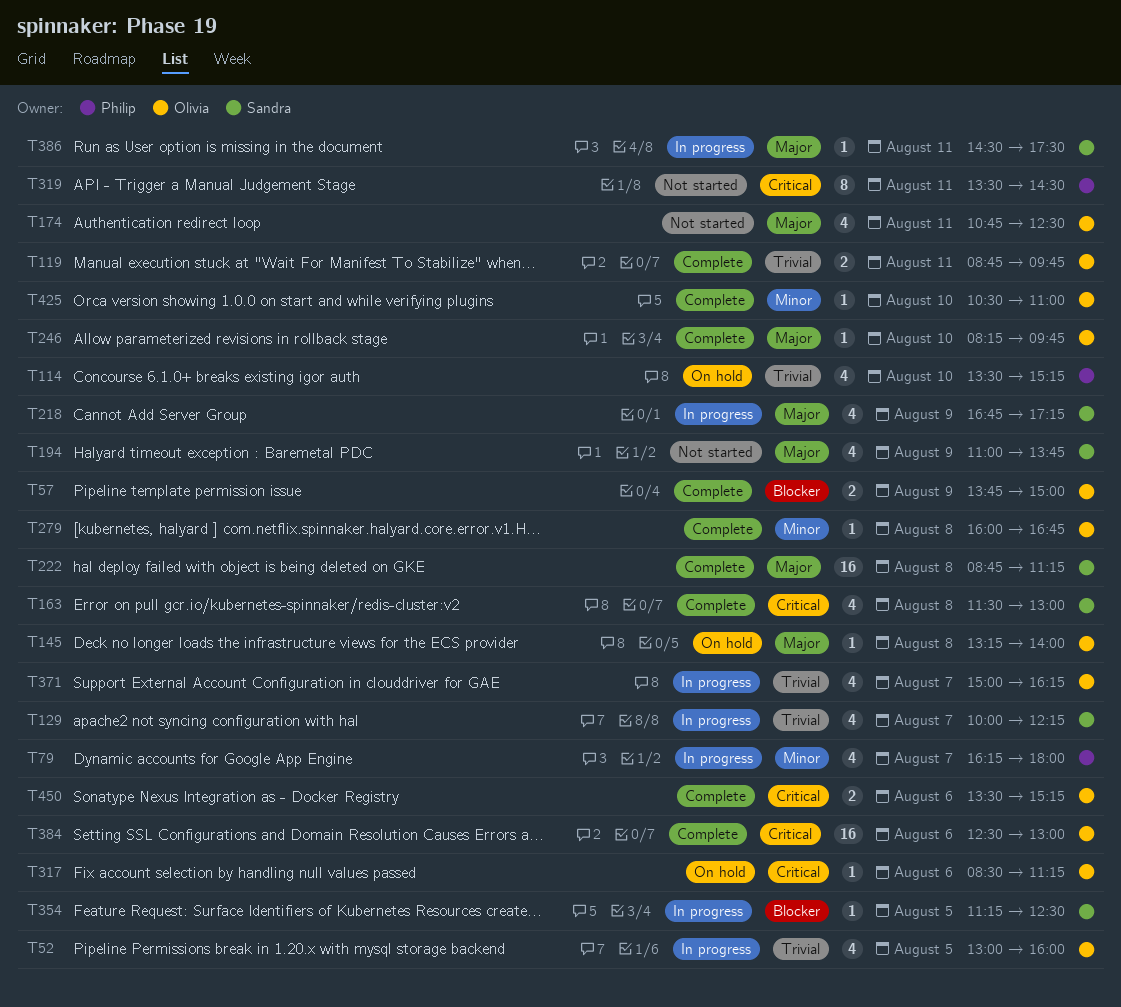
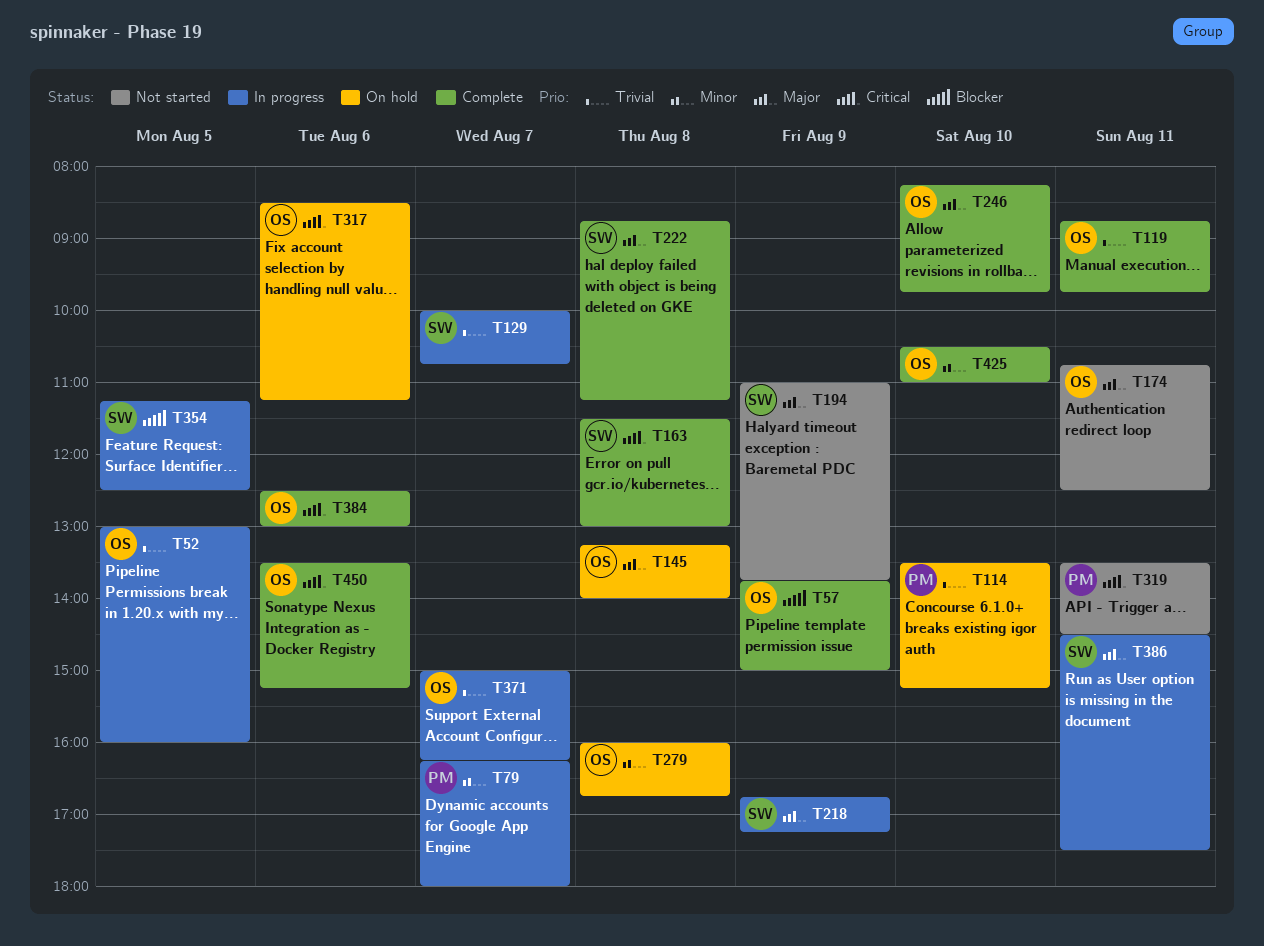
T129, ends: 12:15 -> 10:45
T279, status: Complete -> On hold

